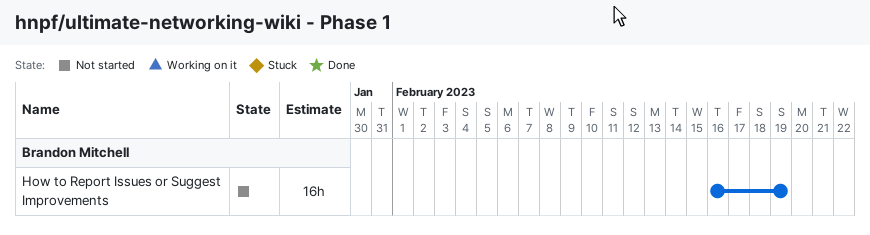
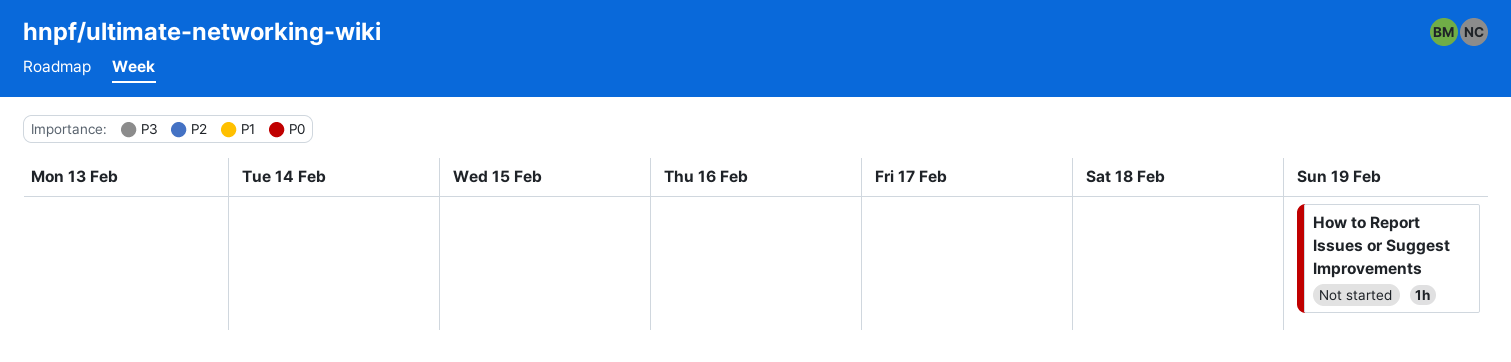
How to Report Issues or Suggest Improvements, estimate: 16h -> 1h

